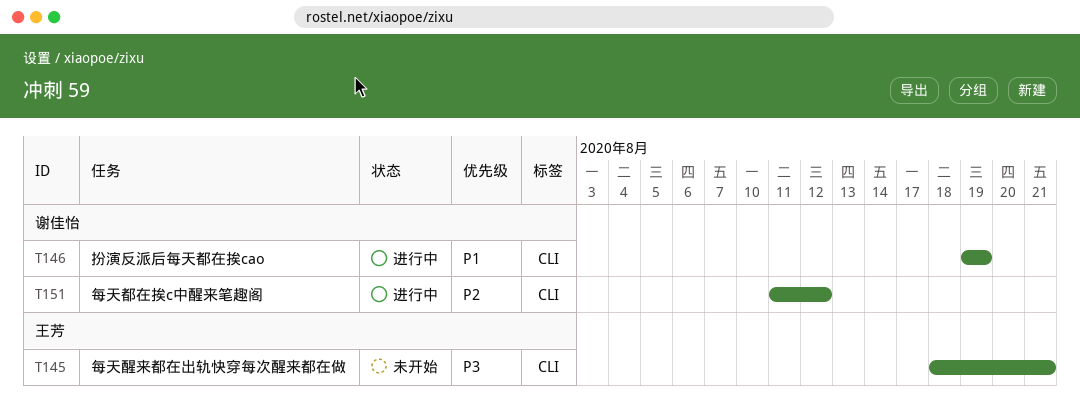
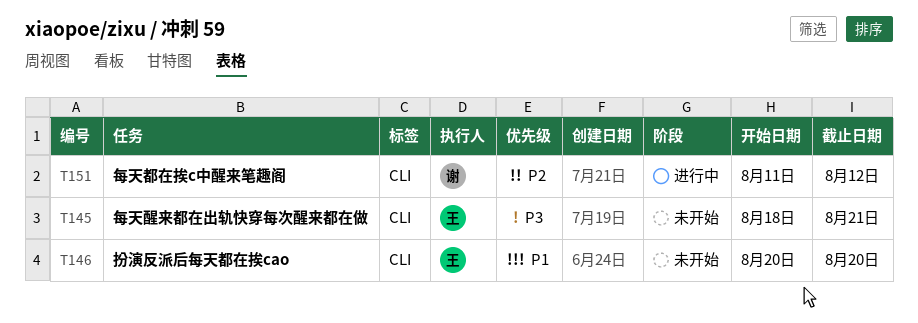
T146, status: 进行中 -> 未开始
T146, owner: 谢佳怡 -> 王芳
T146, start: Aug 19 -> Aug 20
T146, due: Aug 19 -> Aug 20

